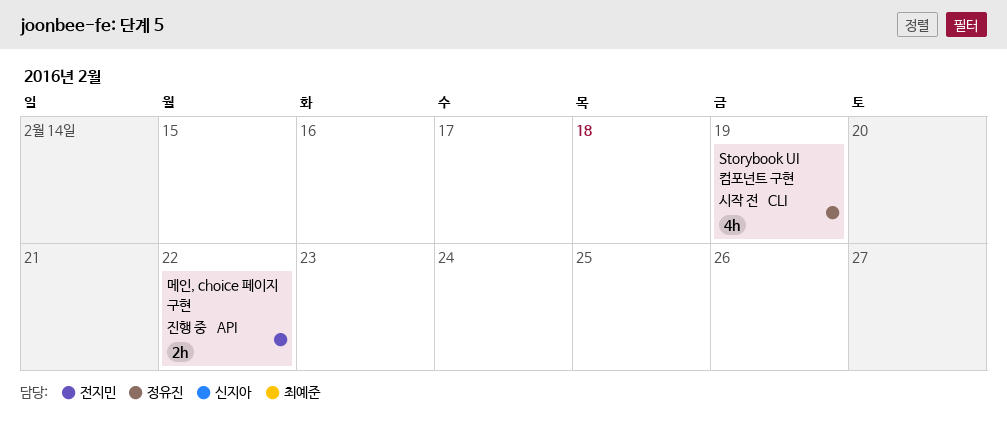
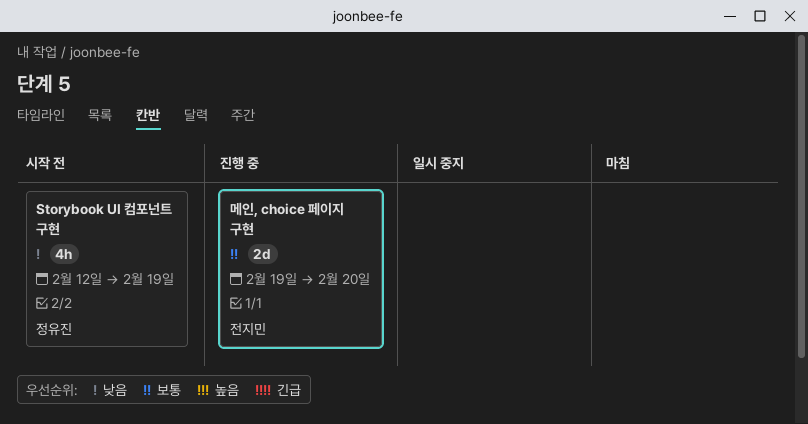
메인, choice 페이지 구현, estimate: 2h -> 2d
메인, choice 페이지 구현, due: Feb 22 -> Feb 20

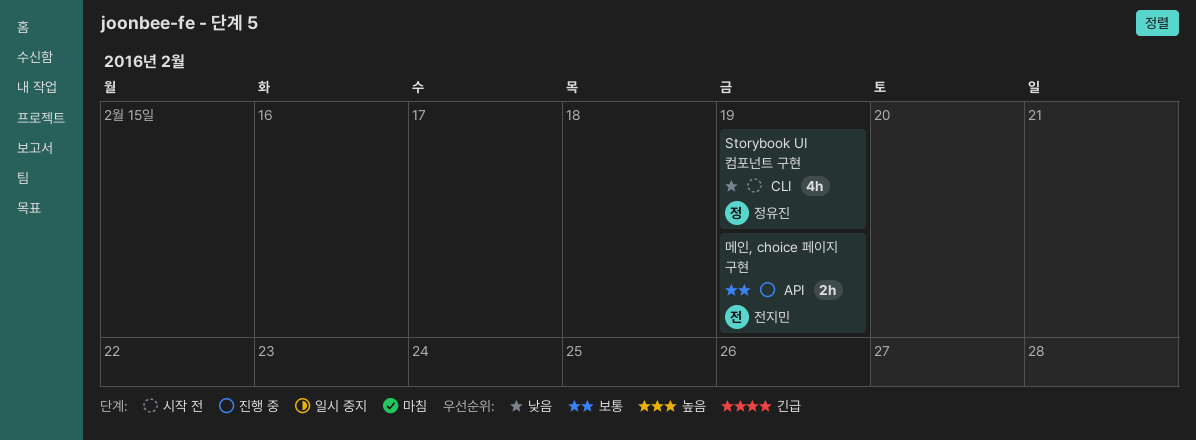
메인, choice 페이지 구현, estimate: 2d -> 2h
메인, choice 페이지 구현, due: Feb 20 -> Feb 19

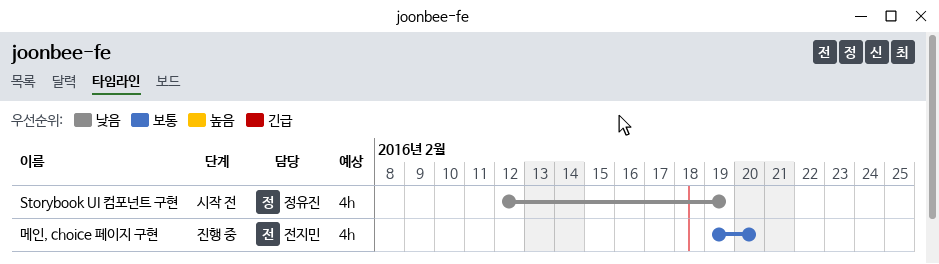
메인, choice 페이지 구현, estimate: 2h -> 4h
메인, choice 페이지 구현, due: Feb 19 -> Feb 20

